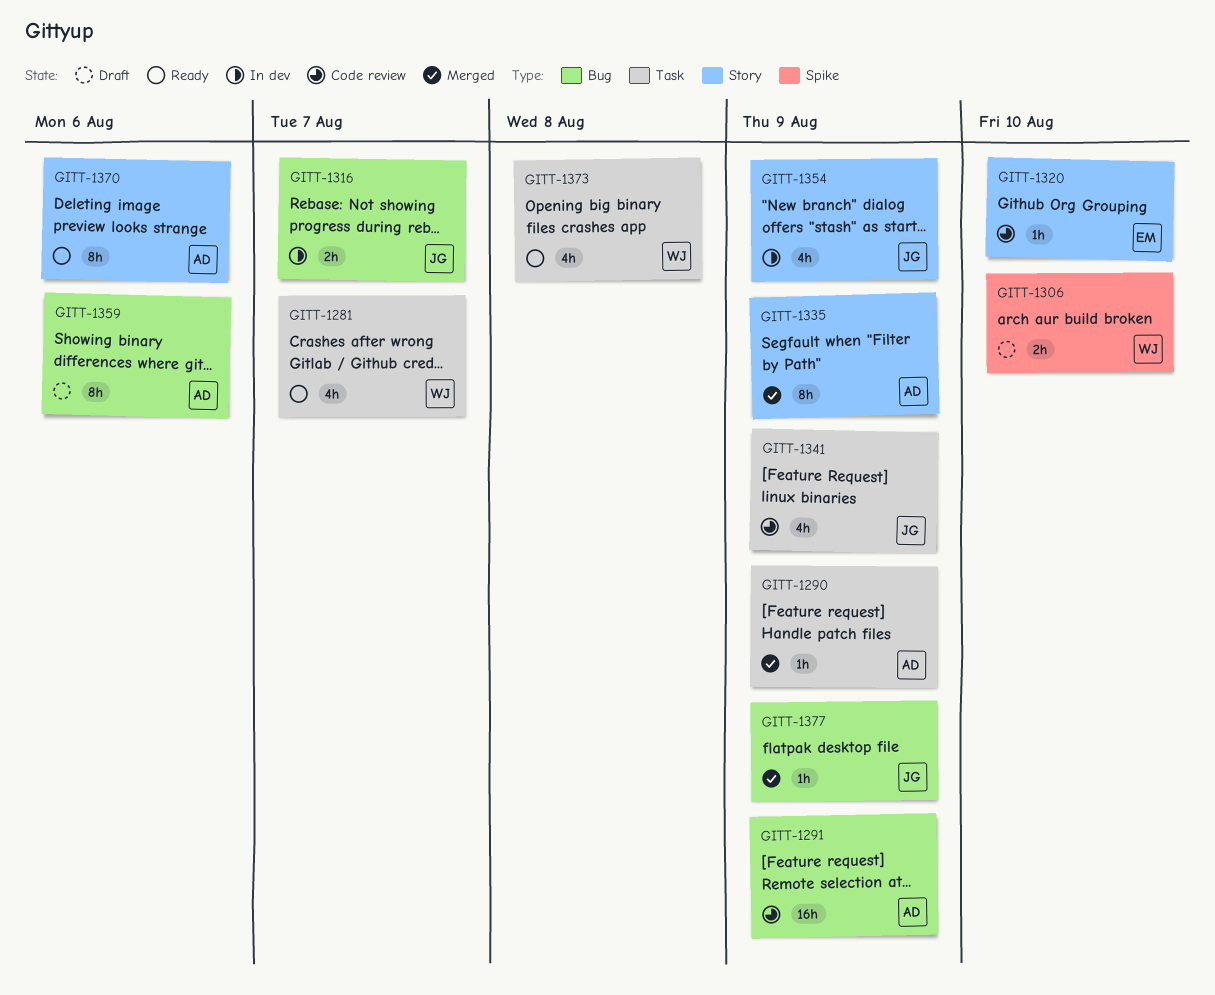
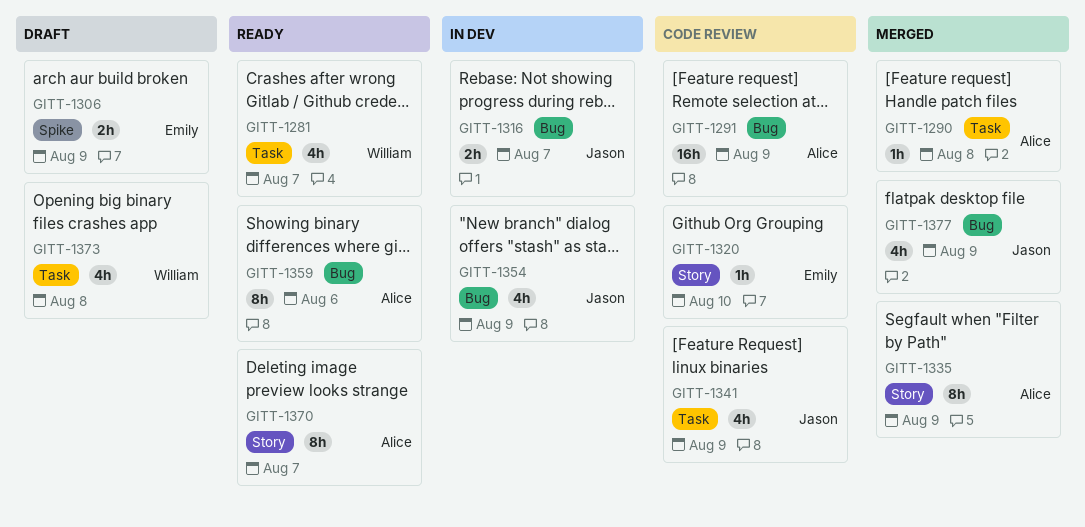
GITT-1290, due: Aug 9 -> Aug 8
GITT-1306, owner: William -> Emily
GITT-1306, due: Aug 10 -> Aug 9
GITT-1354, label: Story -> Bug
GITT-1359, status: Draft -> Ready
GITT-1370, due: Aug 6 -> Aug 7
GITT-1373, status: Ready -> Draft
GITT-1377, estimate: 1h -> 4h

